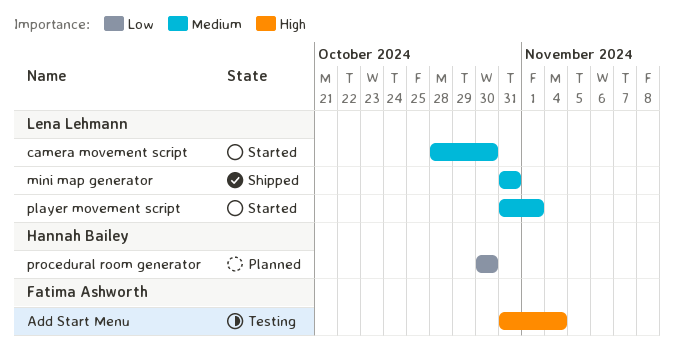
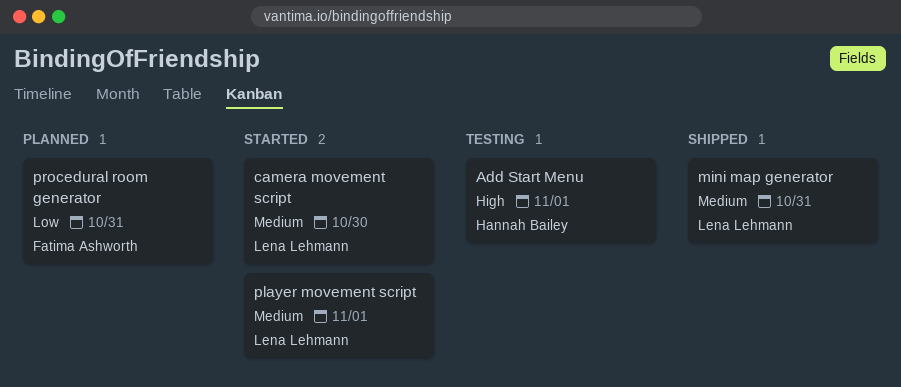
Add Start Menu, owner: Fatima Ashworth -> Hannah Bailey
Add Start Menu, due: Nov 4 -> Nov 1
procedural room generator, owner: Hannah Bailey -> Fatima Ashworth
procedural room generator, due: Oct 30 -> Oct 31

